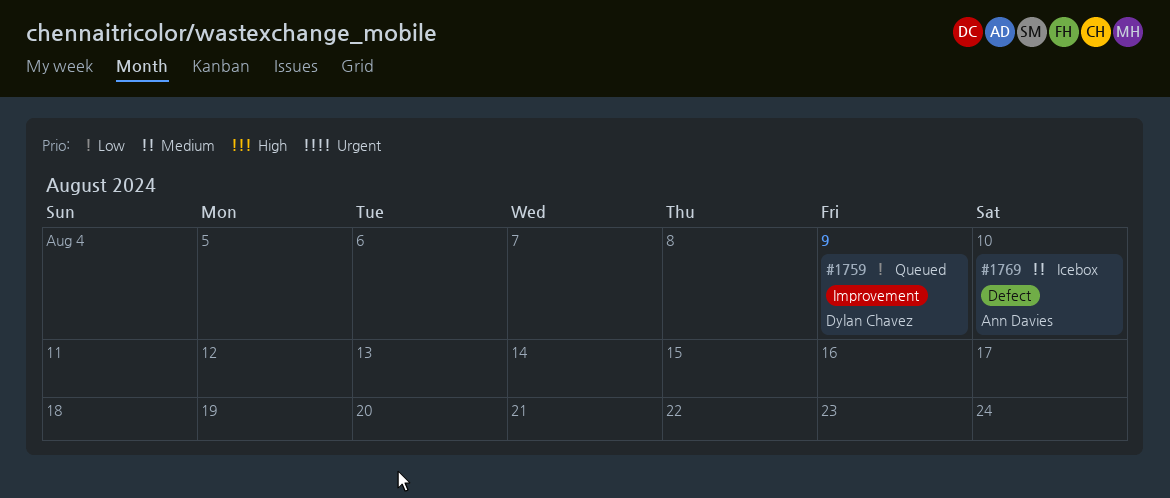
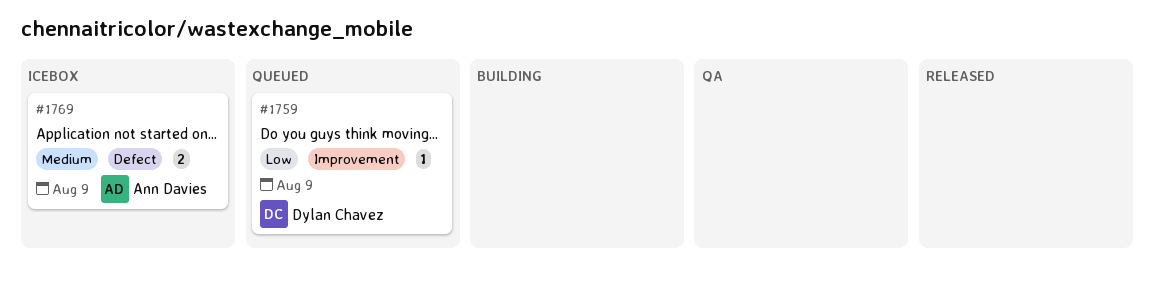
#1769, due: Aug 10 -> Aug 9

